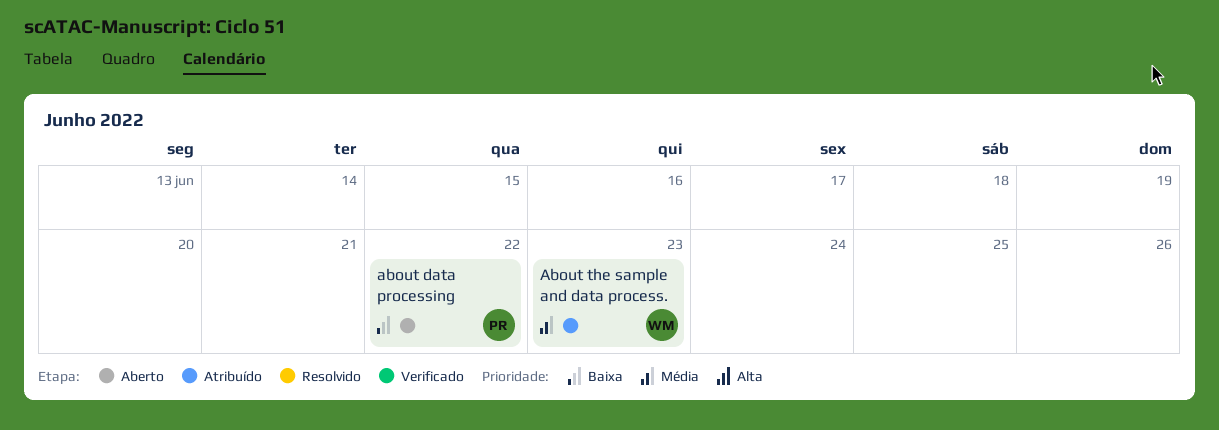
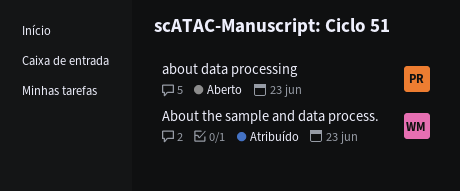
about data processing, due: Jun 22 -> Jun 23

